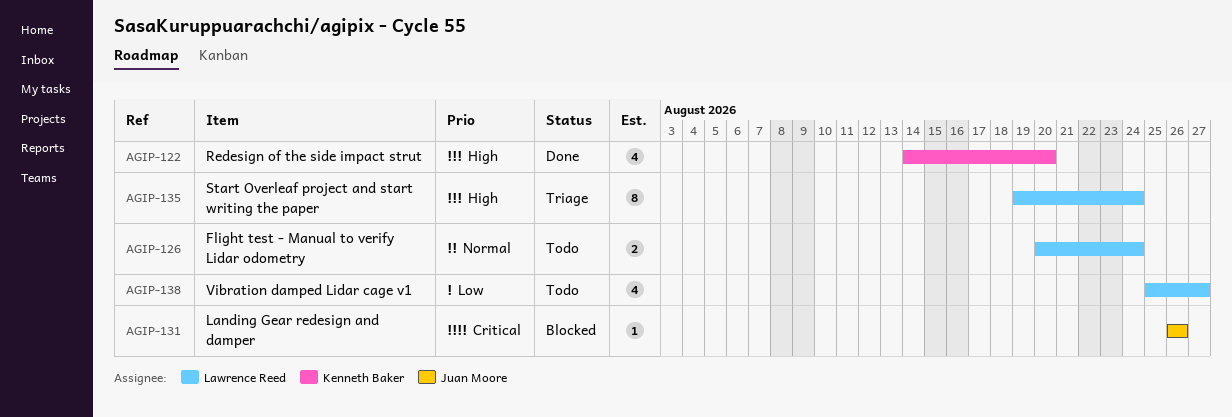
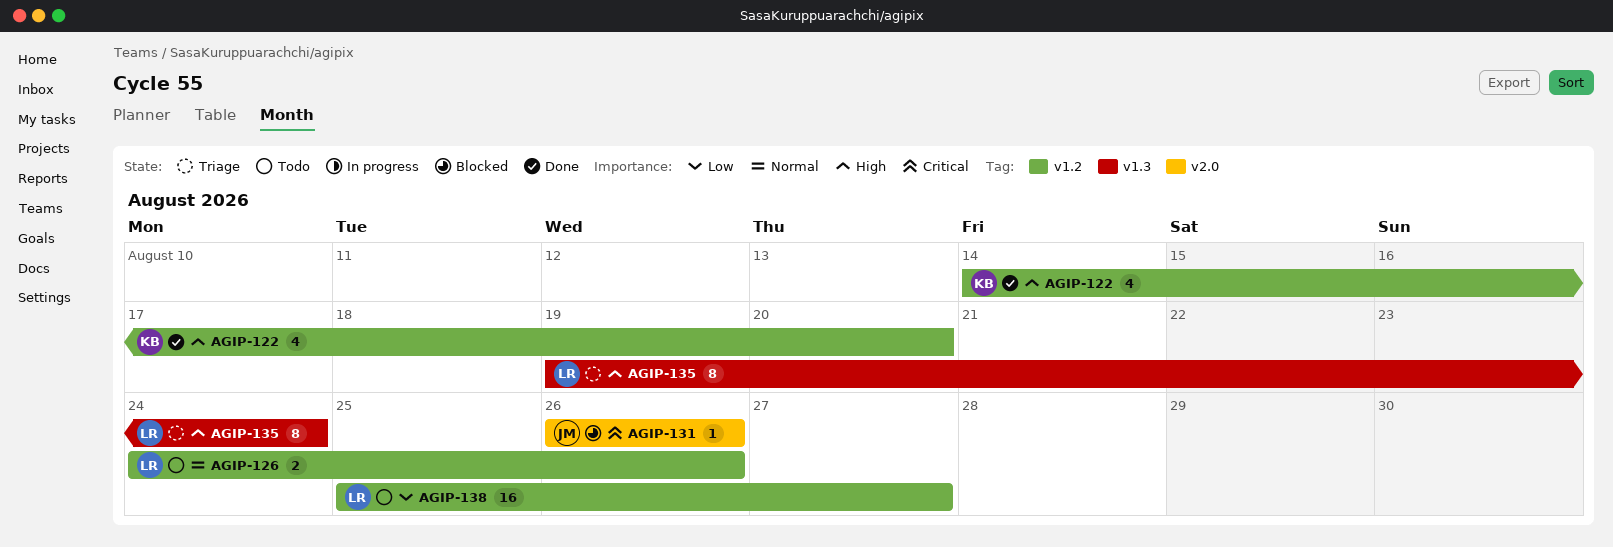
AGIP-126, start: Aug 20 -> Aug 24
AGIP-126, due: Aug 24 -> Aug 26
AGIP-138, estimate: 4 -> 16

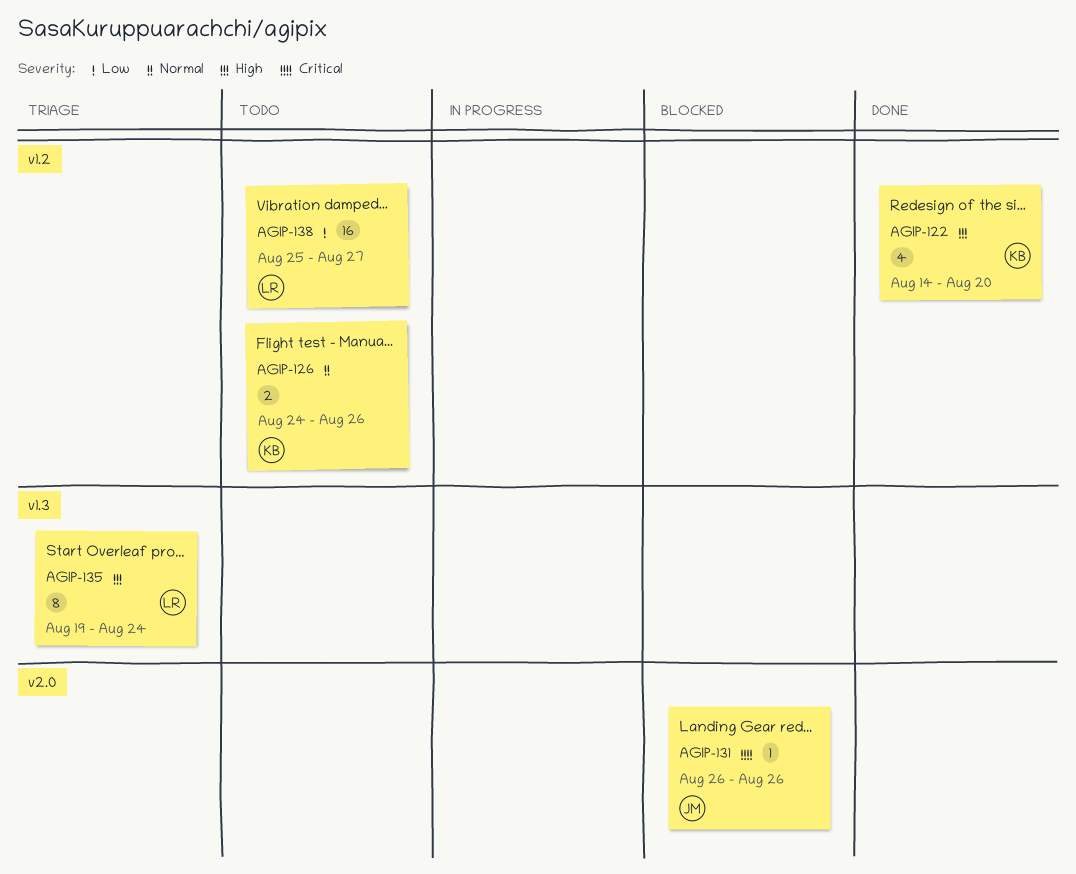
AGIP-126, owner: LR -> KB

